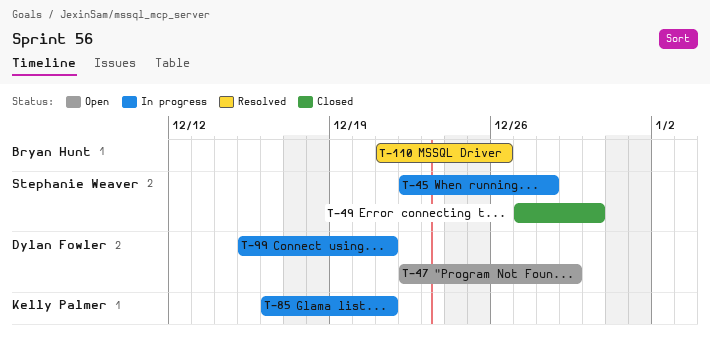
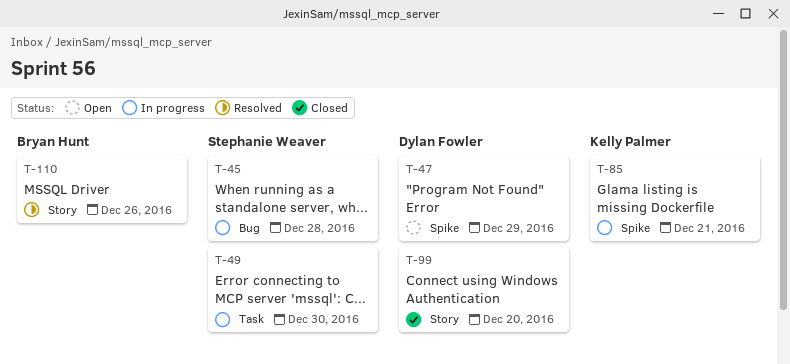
T-49, status: Closed -> In progress
T-99, status: In progress -> Closed
T-99, due: Dec 21 -> Dec 20

